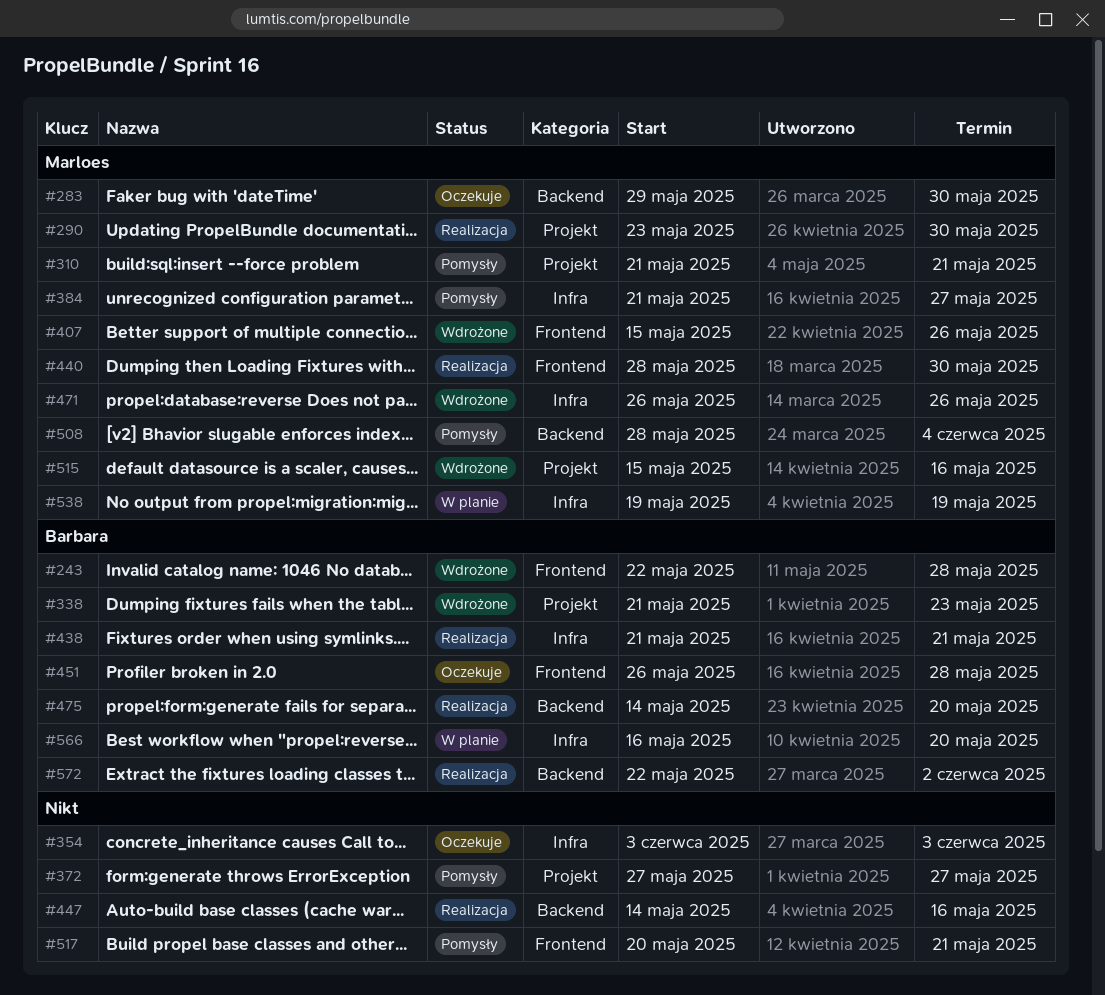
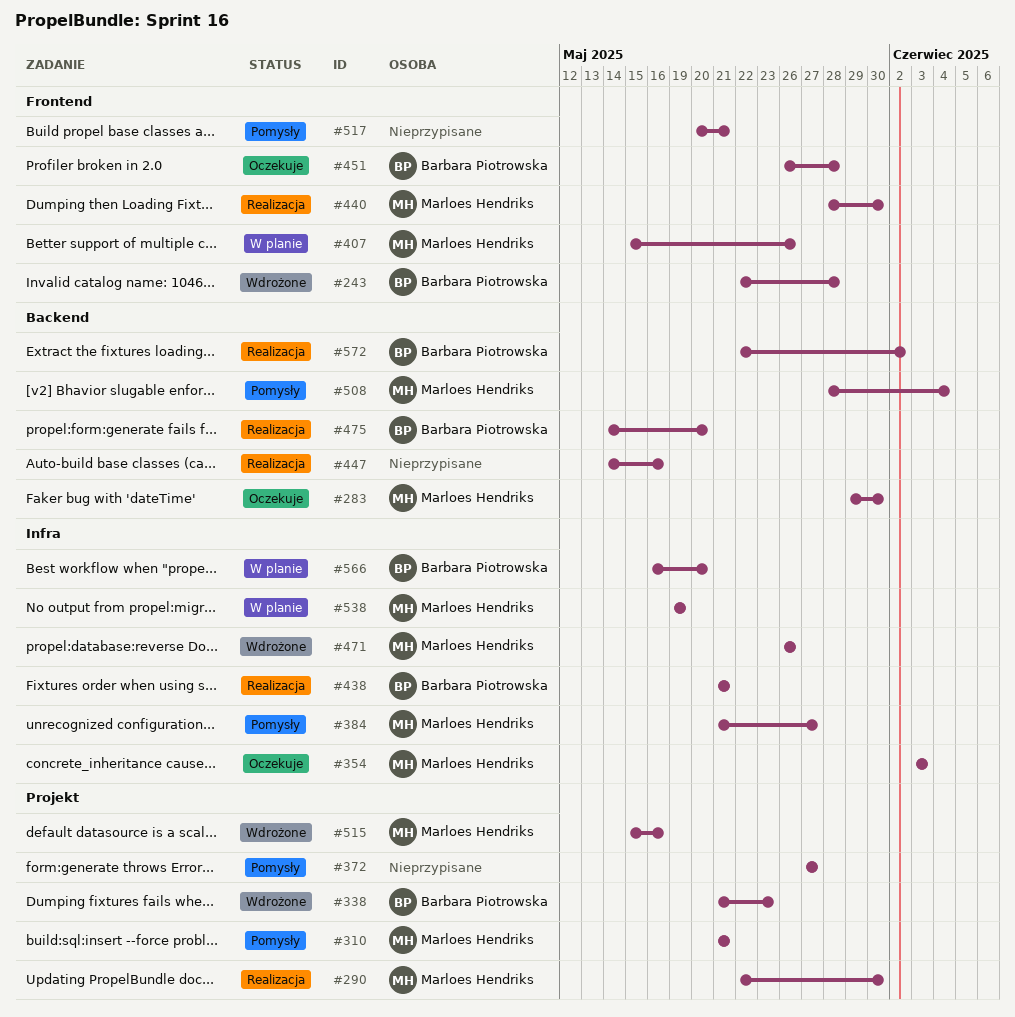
#290, start: May 23 -> May 22
#354, owner: none -> Marloes Hendriks
#407, status: Wdrożone -> W planie

